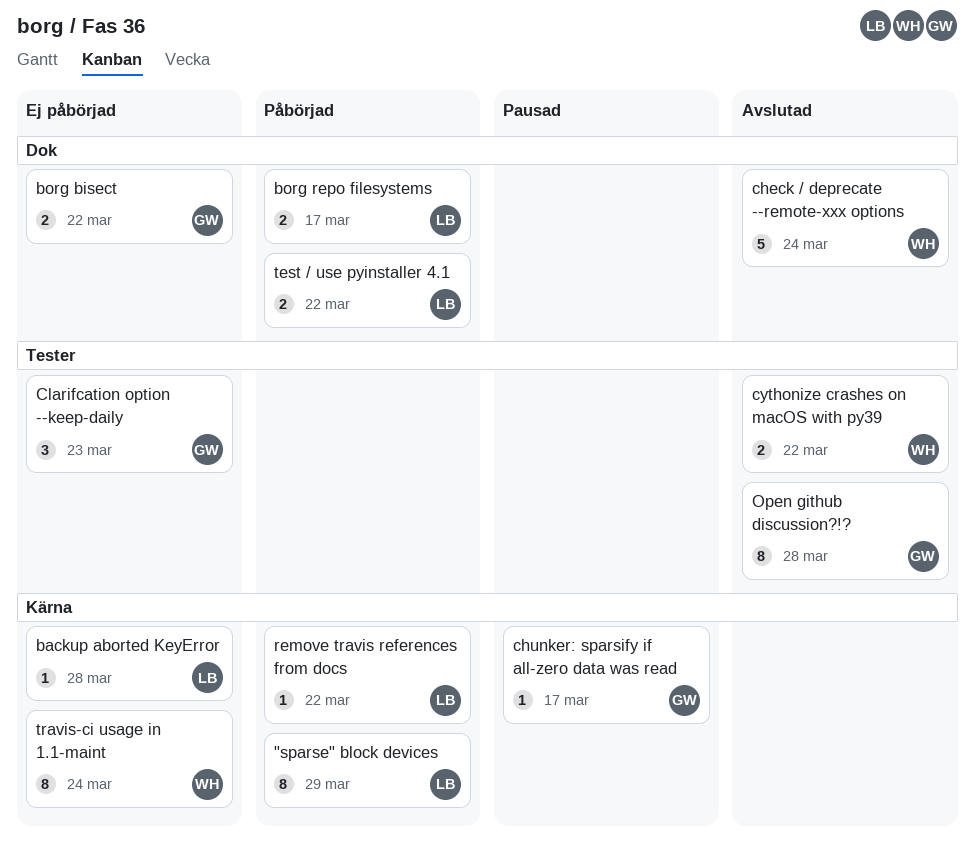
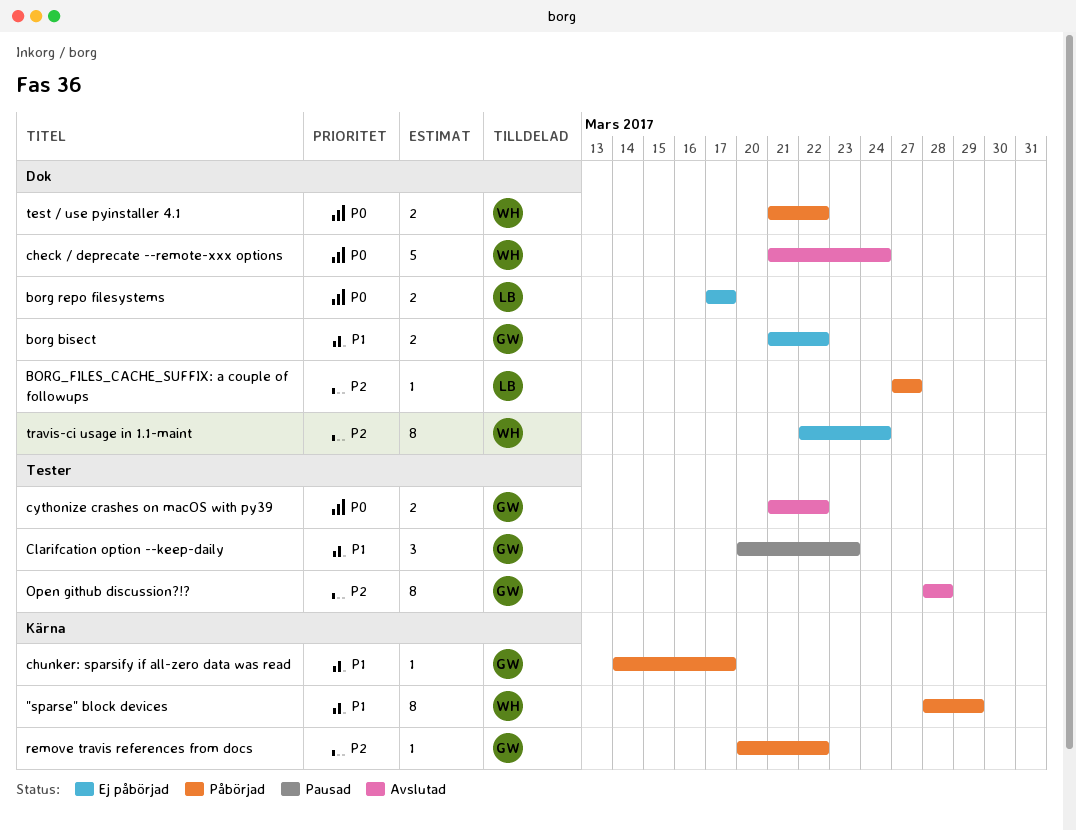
"sparse" block devices, owner: LB -> WH
backup aborted KeyError: present -> none
borg repo filesystems, status: Påbörjad -> Ej påbörjad
BORG_FILES_CACHE_SUFFIX: a couple of followups: none -> present
chunker: sparsify if all-zero data was read, status: Pausad -> Påbörjad
Clarifcation option --keep-daily, status: Ej påbörjad -> Pausad
cythonize crashes on macOS with py39, owner: WH -> GW
remove travis references from docs, owner: LB -> GW
test / use pyinstaller 4.1, owner: LB -> WH
travis-ci usage in 1.1-maint, label: Kärna -> Dok

